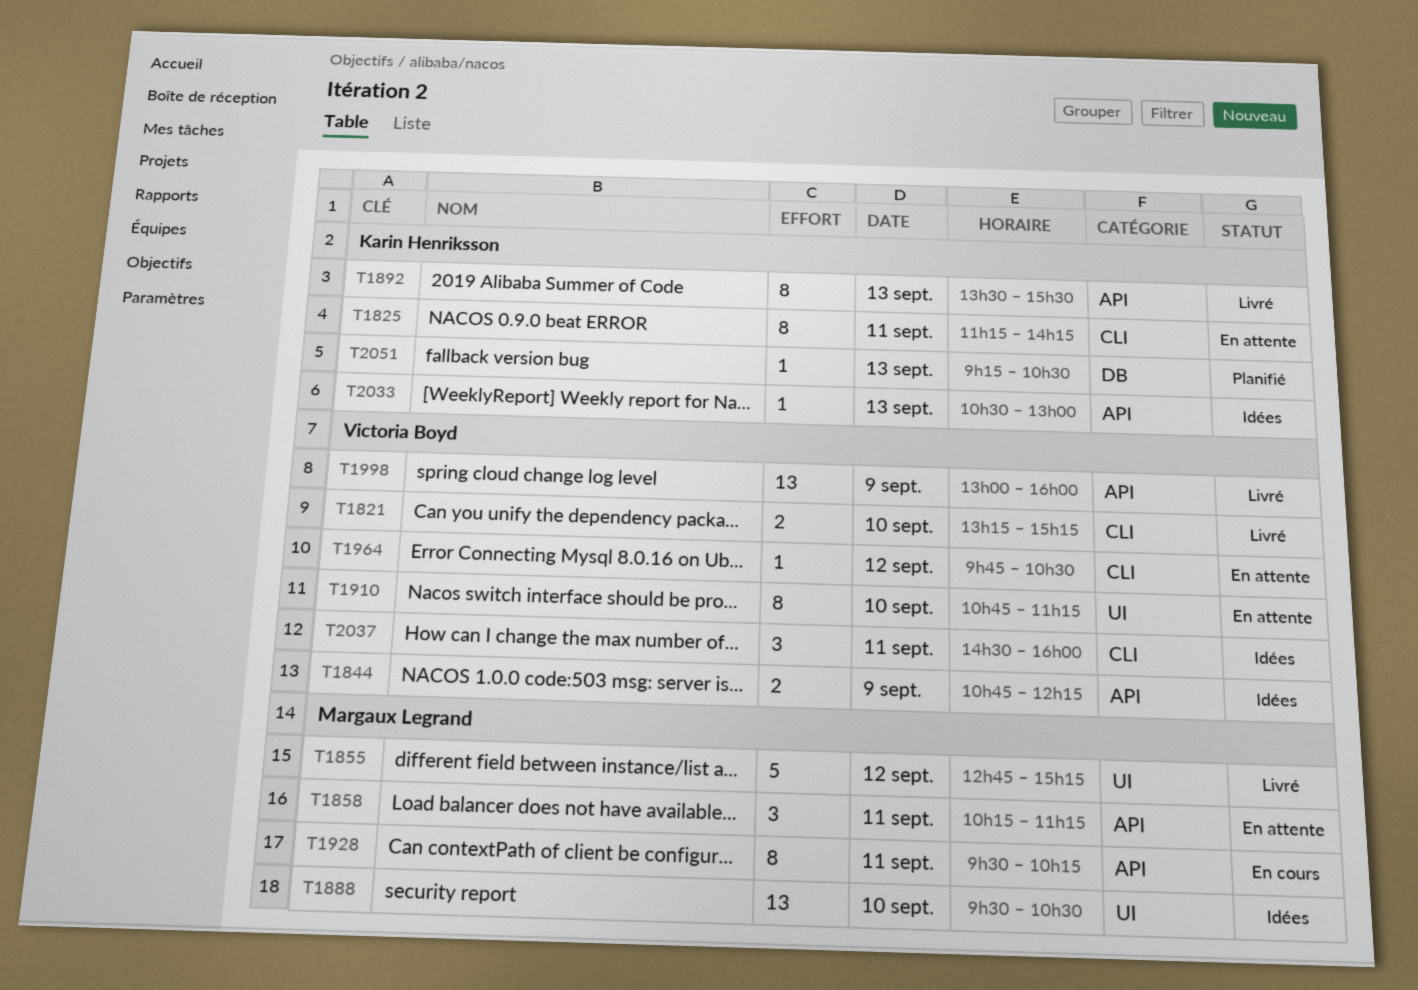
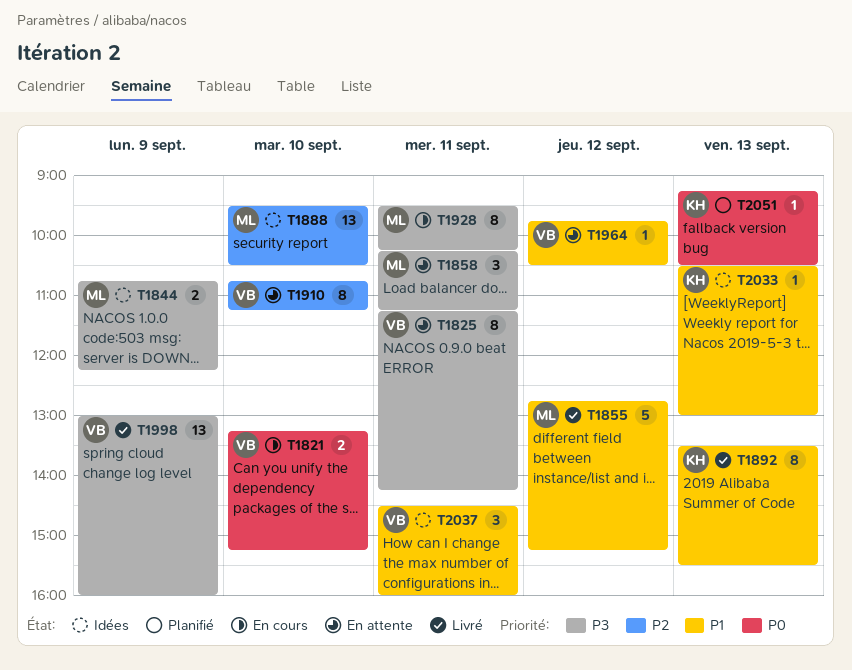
T1821, status: Livré -> En cours
T1825, owner: Karin Henriksson -> Victoria Boyd
T1844, owner: Victoria Boyd -> Margaux Legrand

